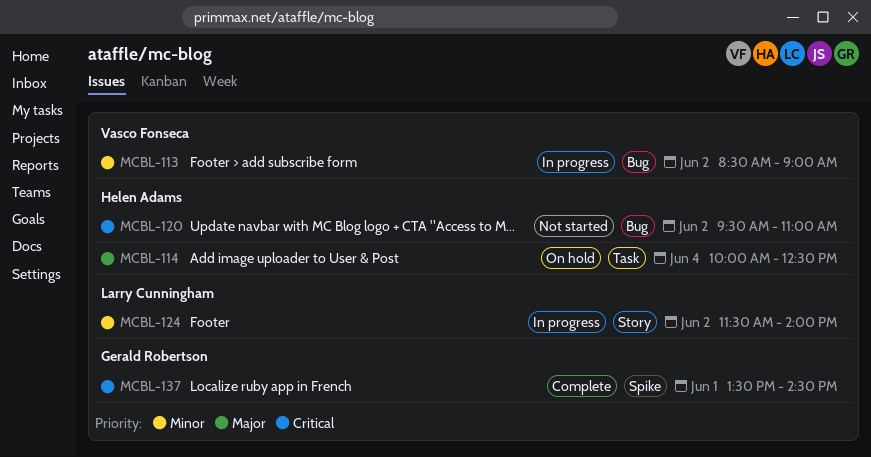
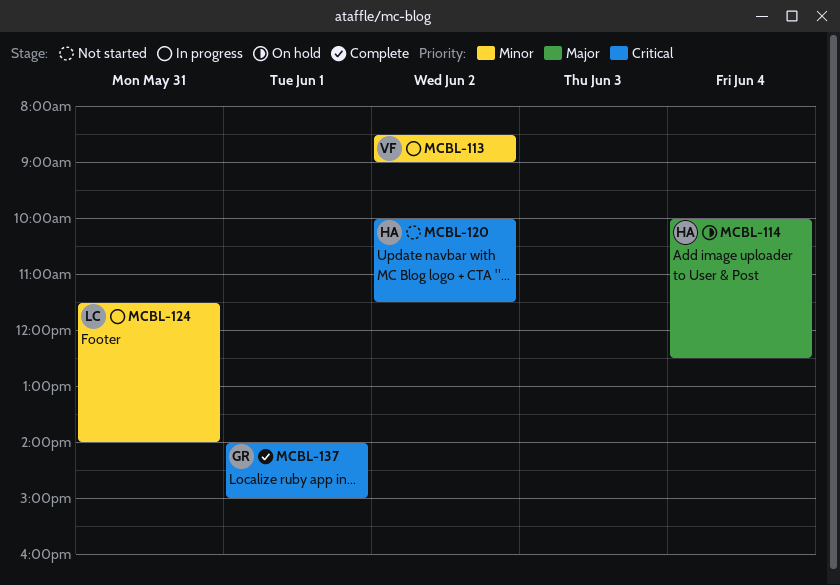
MCBL-120, begins: 09:30 -> 10:00
MCBL-120, ends: 11:00 -> 11:30
MCBL-124, day: Jun 2 -> May 31
MCBL-137, begins: 13:30 -> 14:00
MCBL-137, ends: 14:30 -> 15:00

